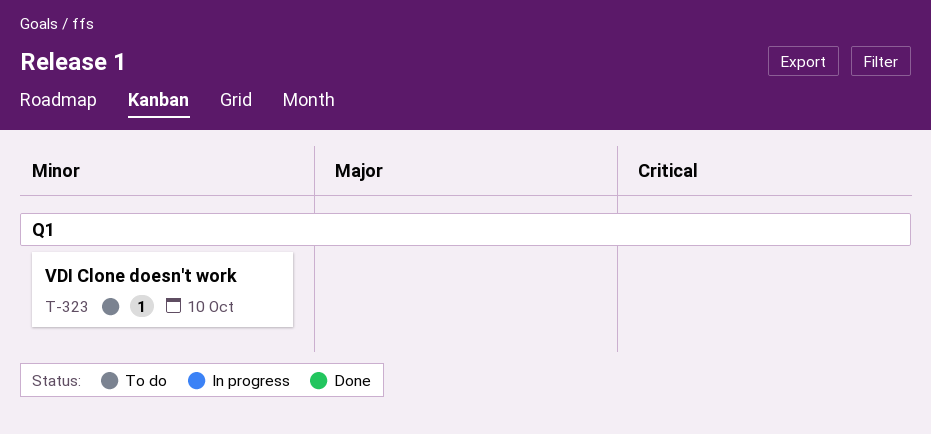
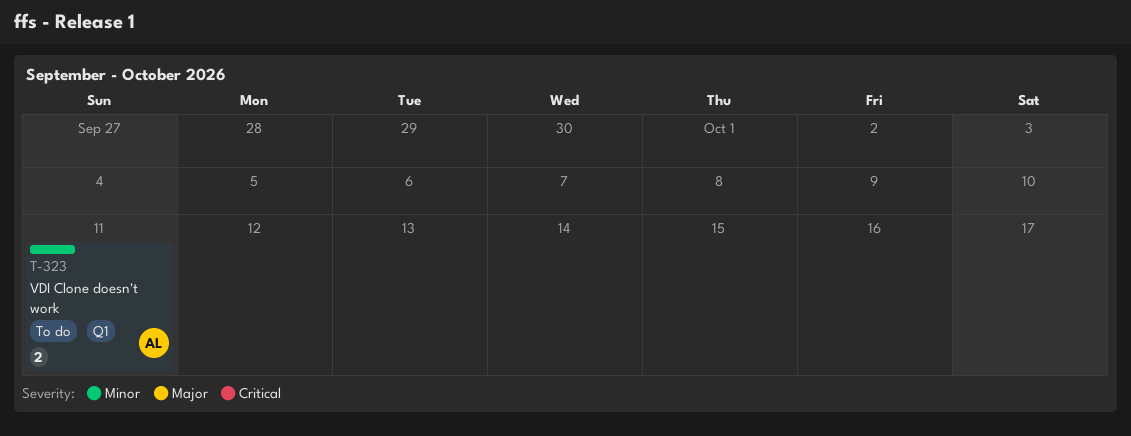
T-323, estimate: 1 -> 2
T-323, due: Oct 10 -> Oct 11

